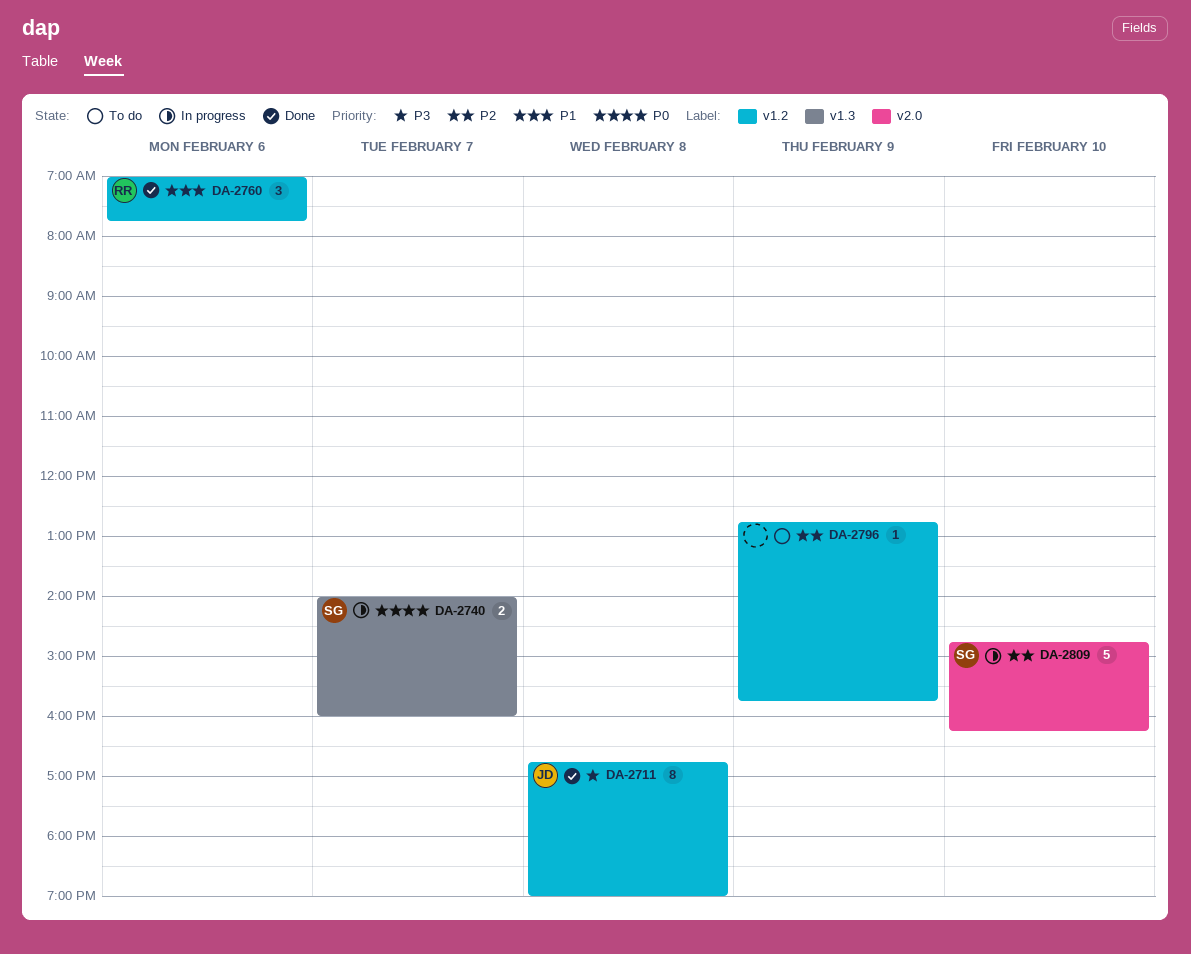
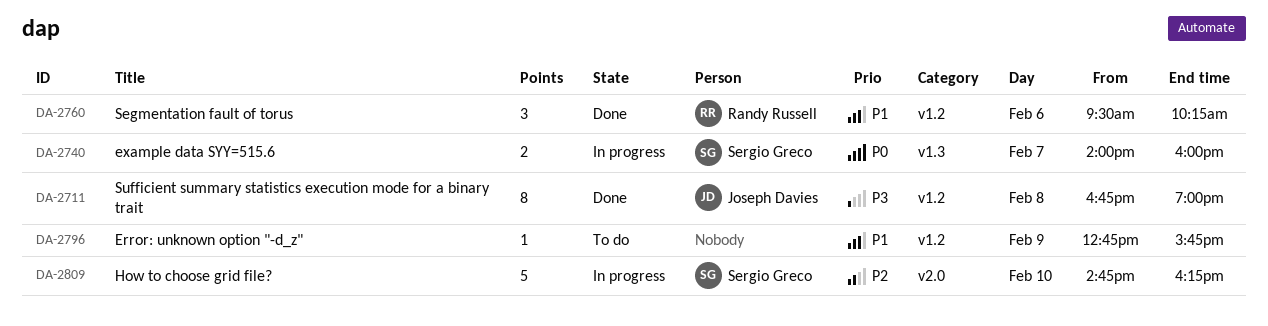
DA-2760, begins: 07:00 -> 09:30
DA-2760, ends: 07:45 -> 10:15
DA-2796, priority: P2 -> P1

